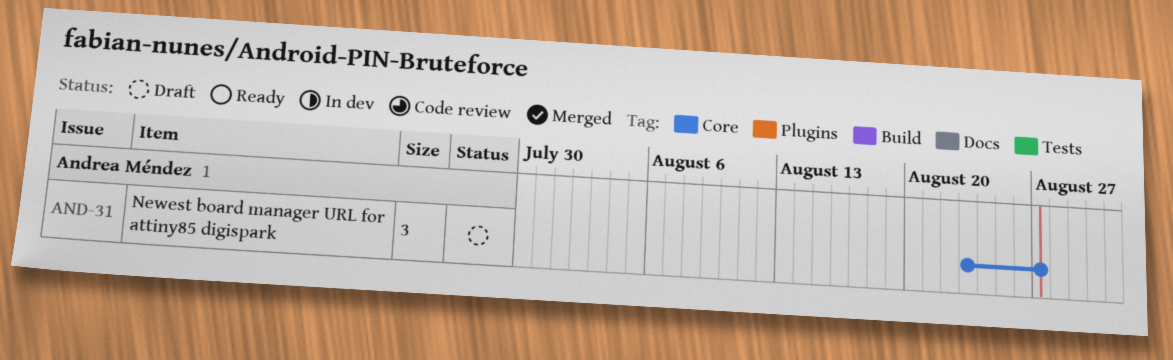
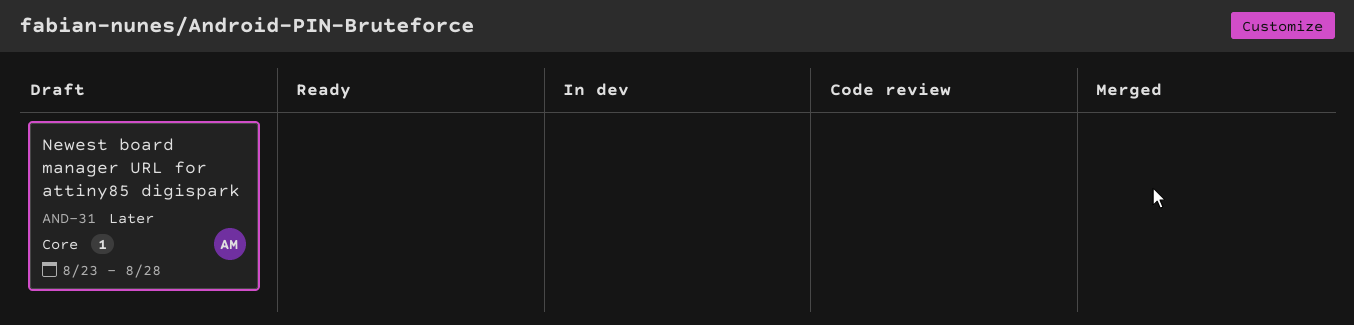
AND-31, estimate: 3 -> 1
AND-31, due: Aug 27 -> Aug 28

